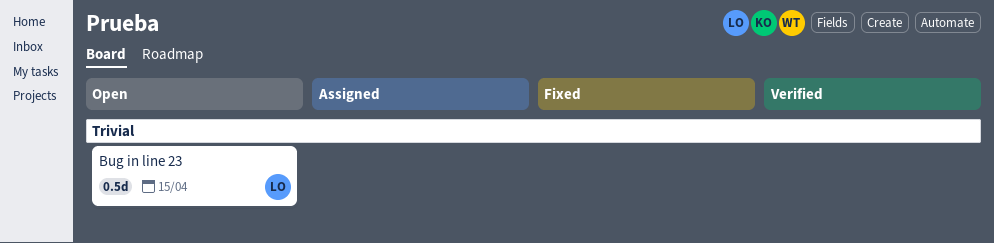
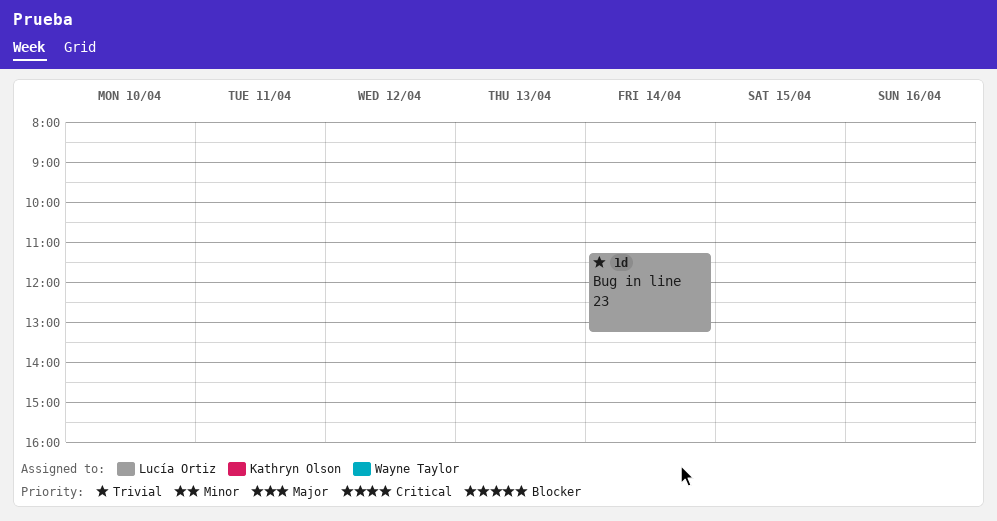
Bug in line 23, estimate: 0.5d -> 1d
Bug in line 23, day: Apr 15 -> Apr 14

